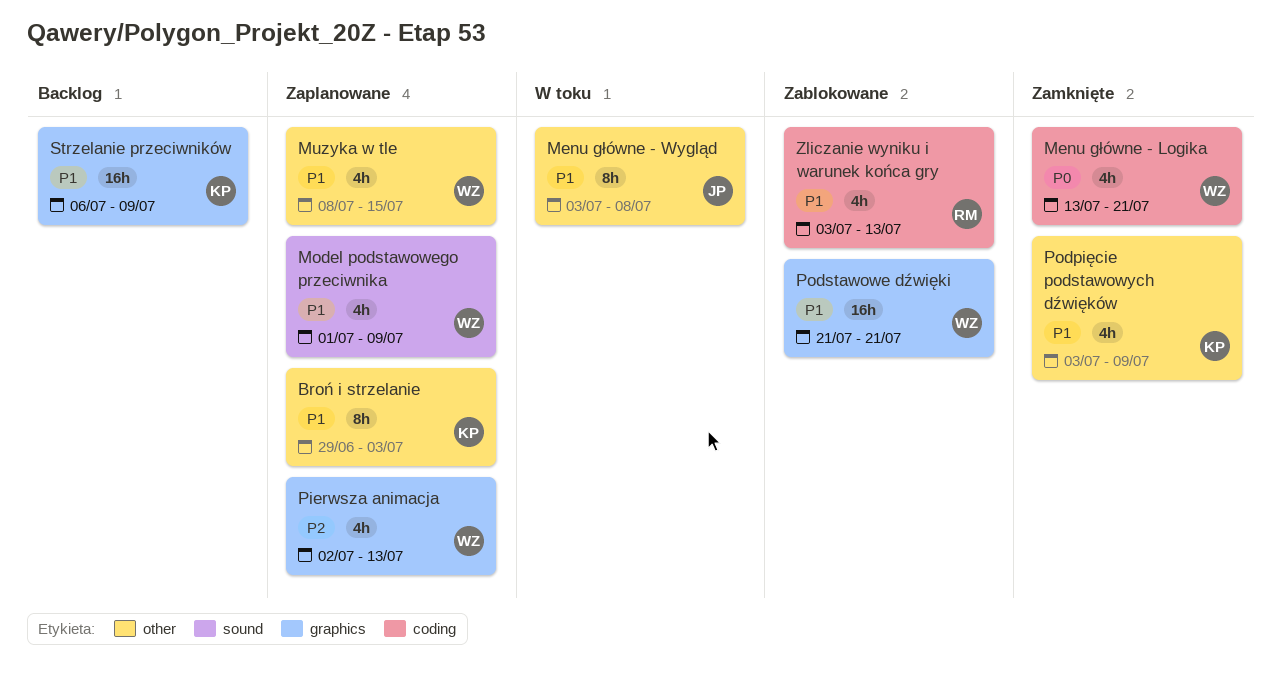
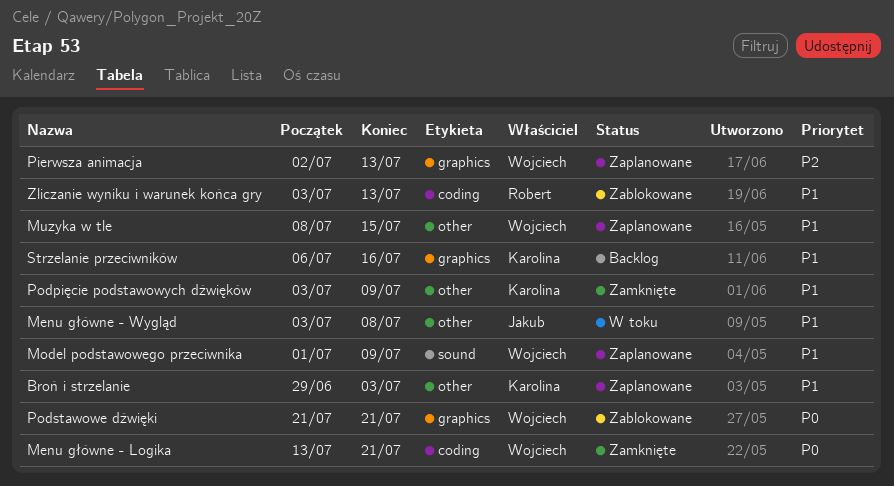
Podstawowe dźwięki, priority: P1 -> P0
Strzelanie przeciwników, due: Jul 9 -> Jul 16

